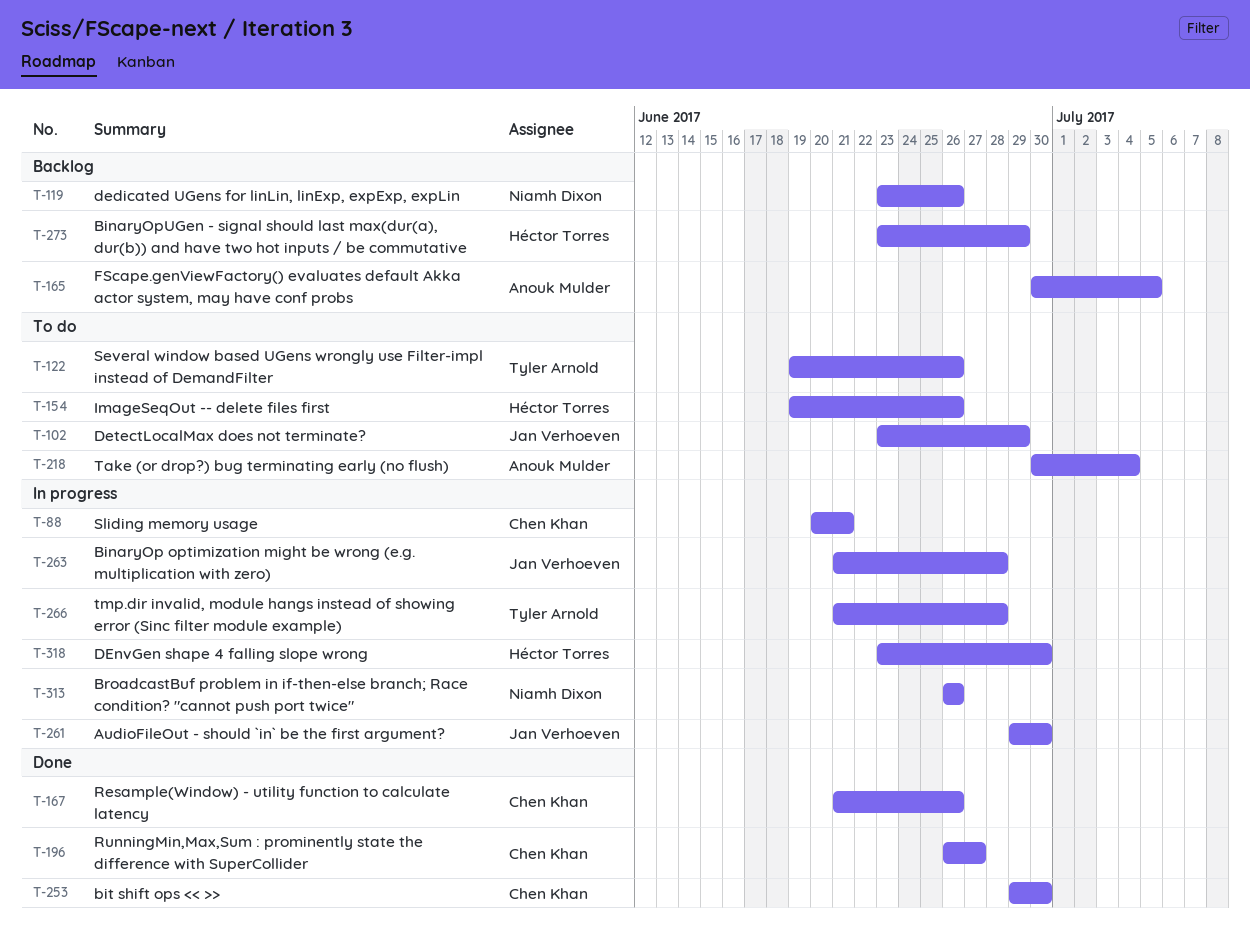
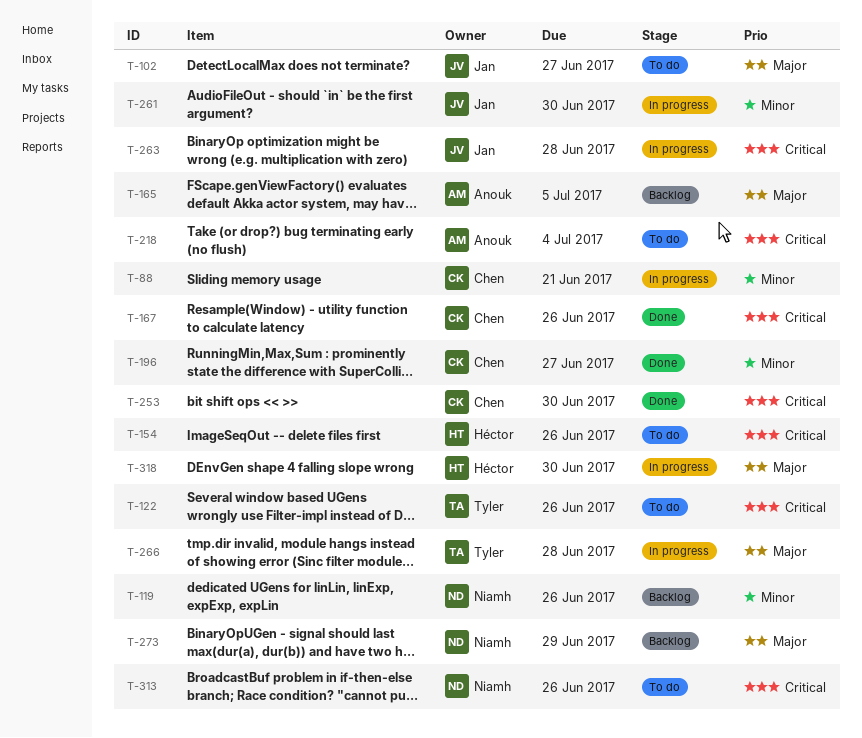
T-102, due: Jun 29 -> Jun 27
T-273, owner: Héctor Torres -> Niamh Dixon
T-313, status: In progress -> To do

